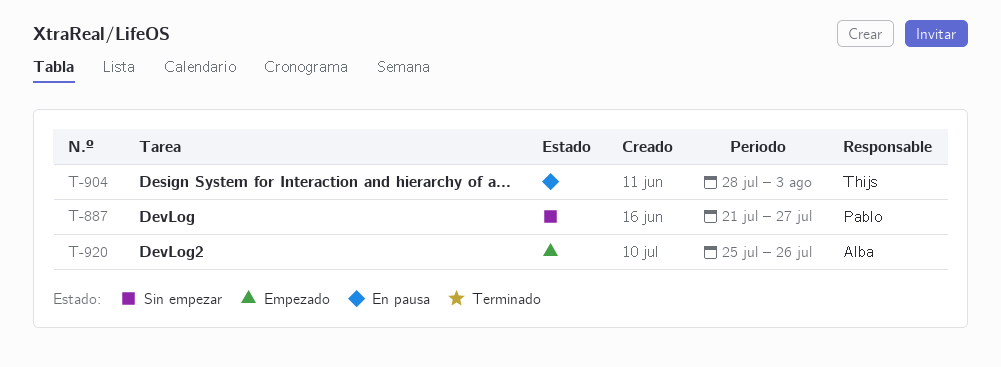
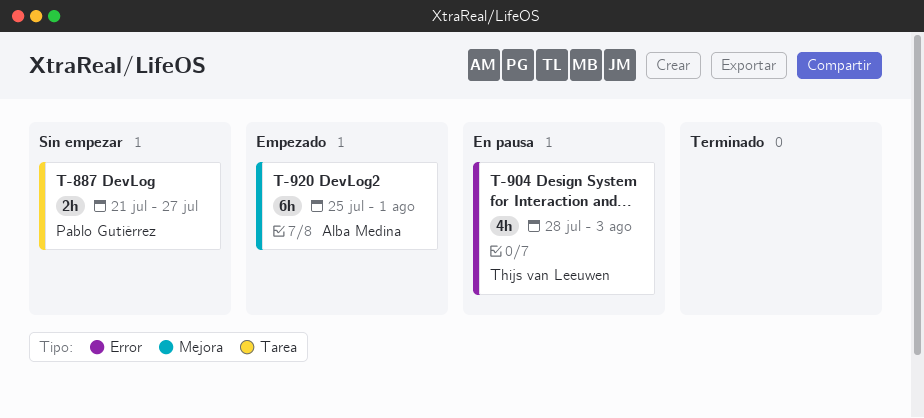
T-920, due: Jul 26 -> Aug 1

